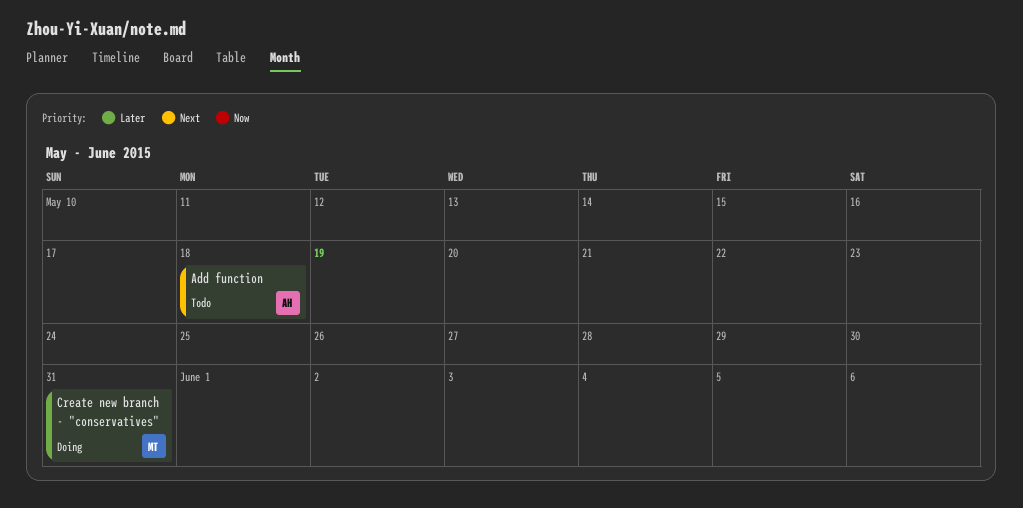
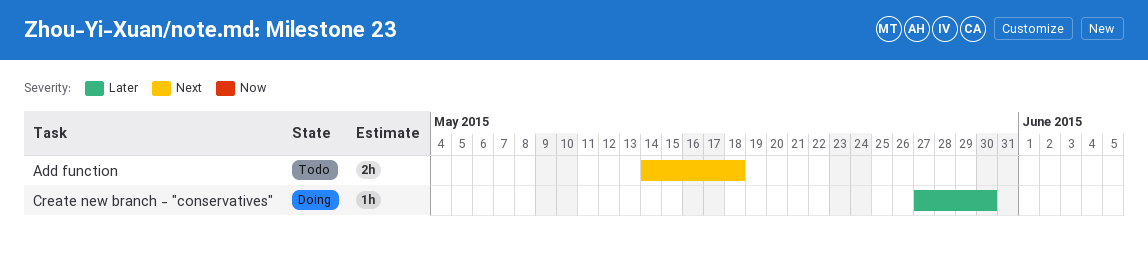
Create new branch - "conservatives", due: May 31 -> May 30

